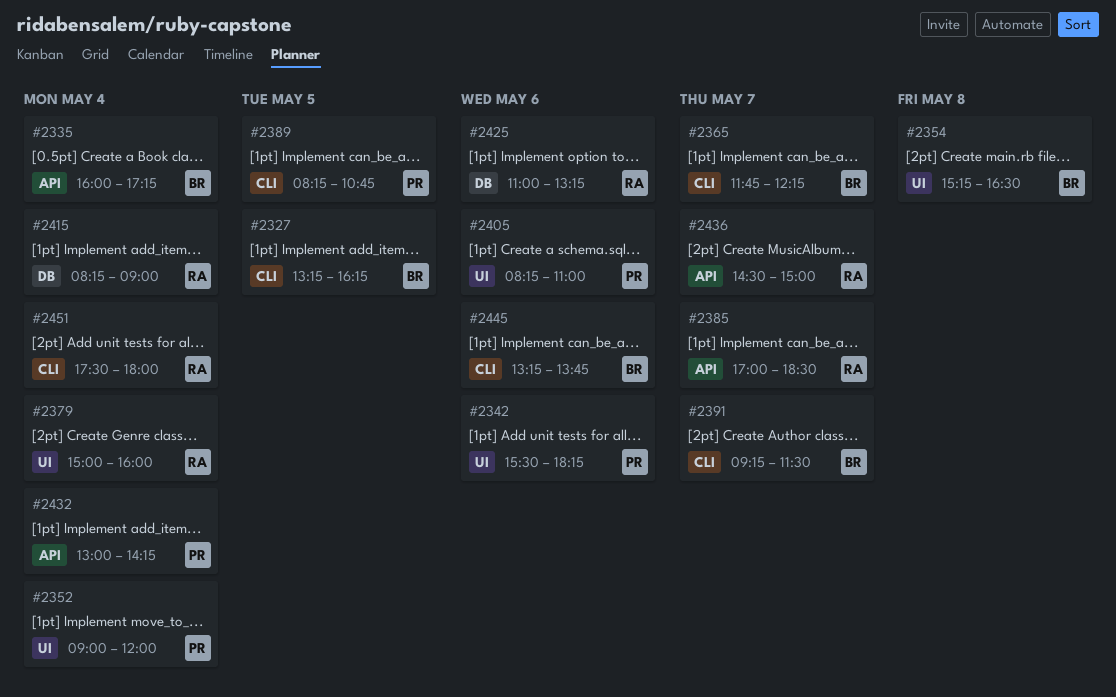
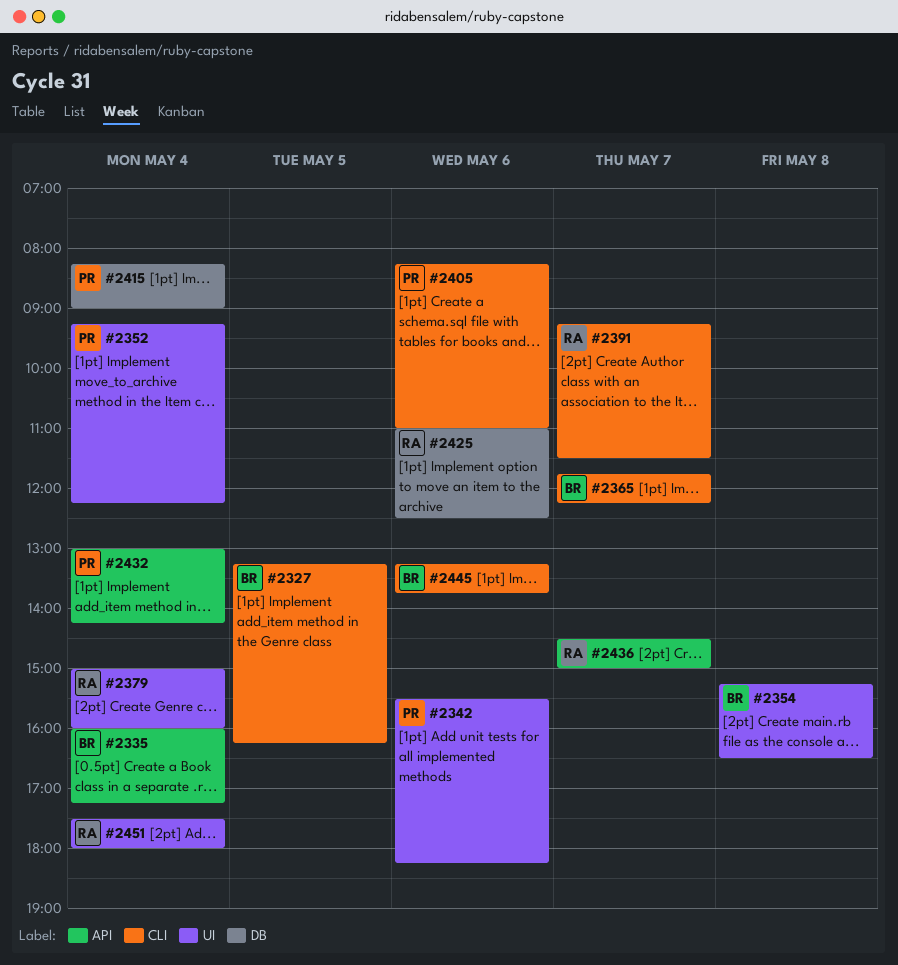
#2352, begins: 09:00 -> 09:15
#2352, ends: 12:00 -> 12:15
#2385: present -> none
#2389: present -> none
#2391, owner: BR -> RA
#2405, label: UI -> CLI
#2415, owner: RA -> PR
#2425, ends: 13:15 -> 12:30
#2451, label: CLI -> UI

